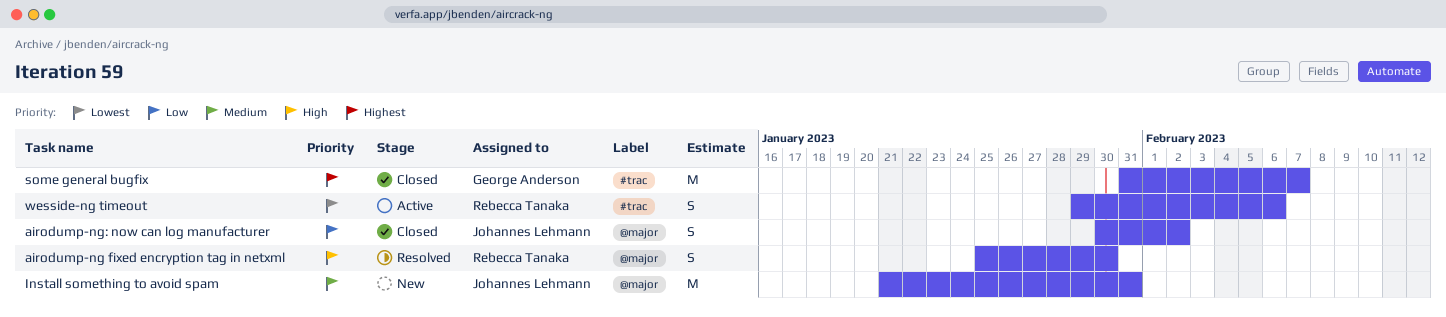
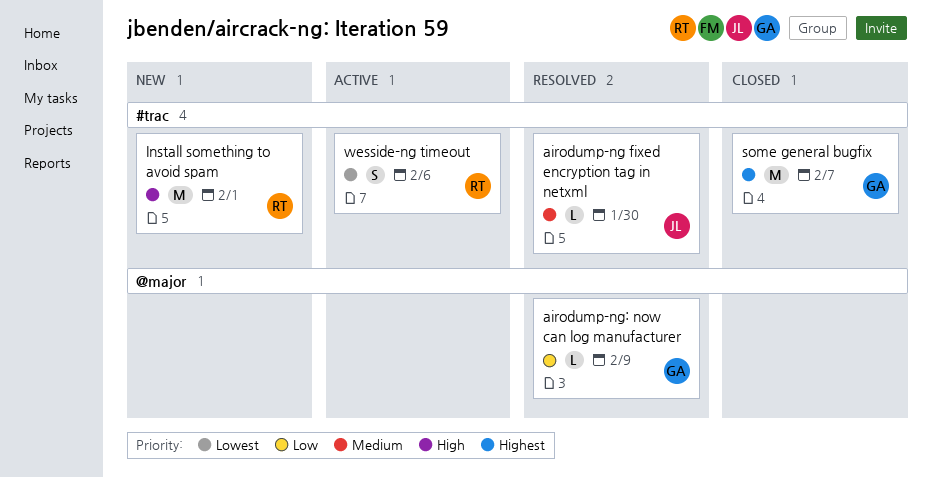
airodump-ng fixed encryption tag in netxml, owner: Rebecca Tanaka -> Johannes Lehmann
airodump-ng fixed encryption tag in netxml, priority: High -> Medium
airodump-ng fixed encryption tag in netxml, label: @major -> #trac
airodump-ng fixed encryption tag in netxml, estimate: S -> L
airodump-ng: now can log manufacturer, status: Closed -> Resolved
airodump-ng: now can log manufacturer, owner: Johannes Lehmann -> George Anderson
airodump-ng: now can log manufacturer, estimate: S -> L
airodump-ng: now can log manufacturer, due: Feb 2 -> Feb 9
Install something to avoid spam, owner: Johannes Lehmann -> Rebecca Tanaka
Install something to avoid spam, priority: Medium -> High
Install something to avoid spam, label: @major -> #trac
Install something to avoid spam, due: Jan 31 -> Feb 1

